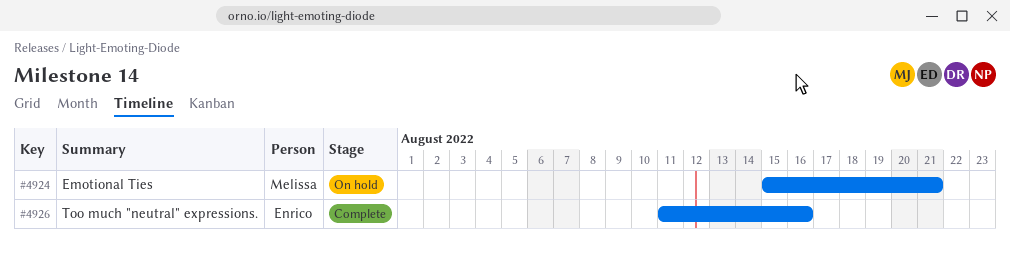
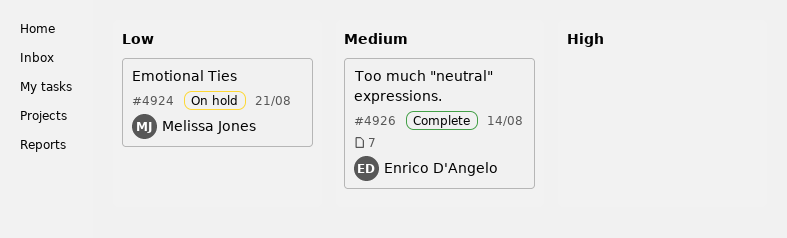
#4926, due: Aug 16 -> Aug 14

